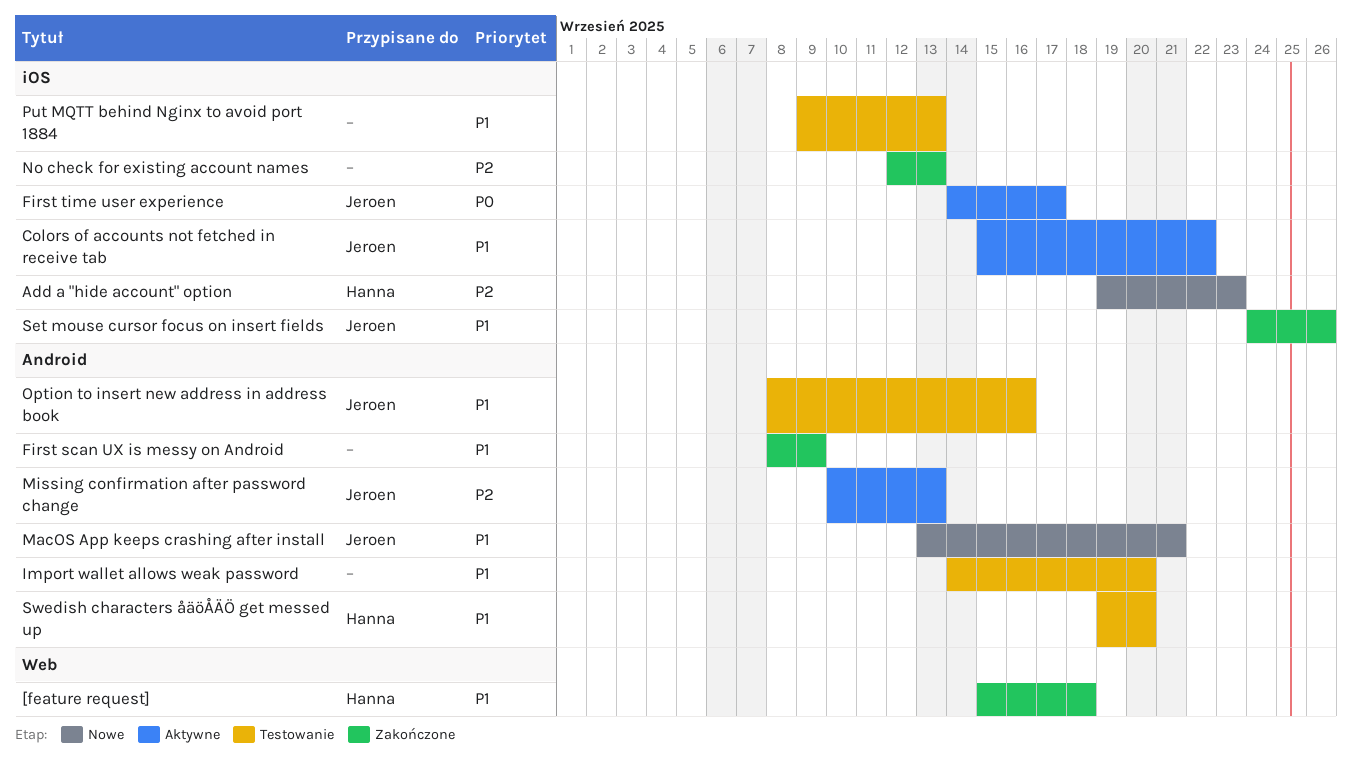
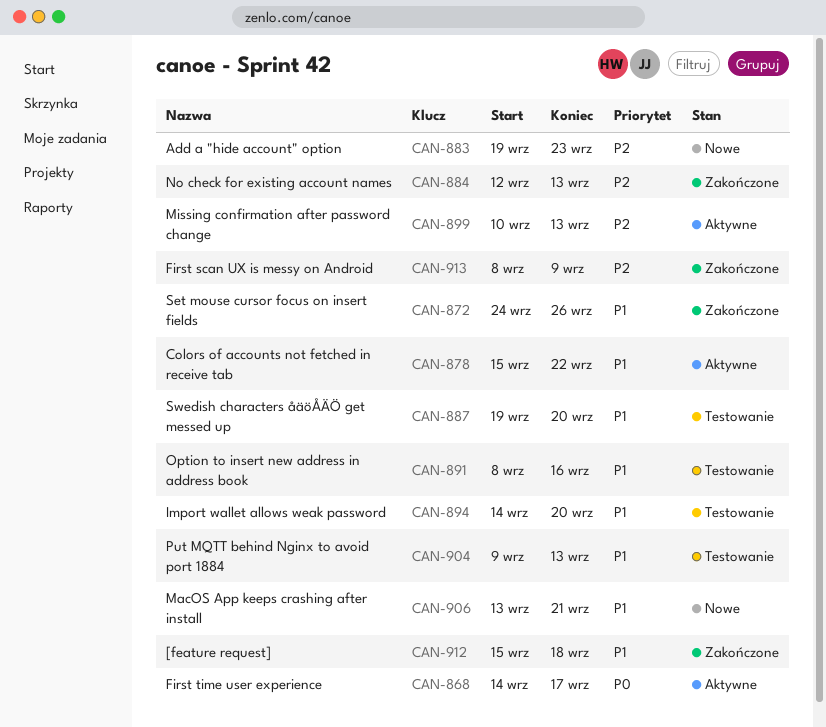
First scan UX is messy on Android, priority: P1 -> P2

